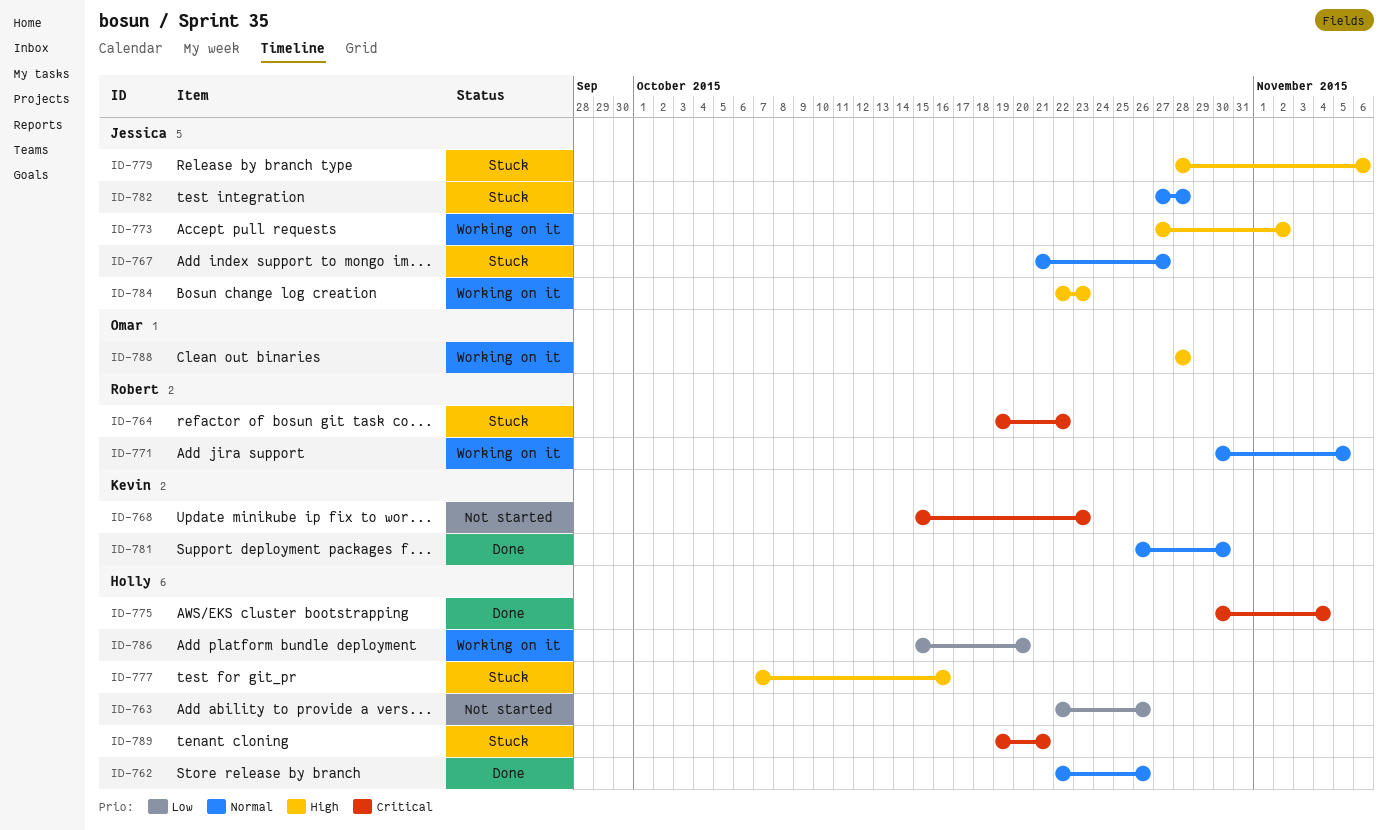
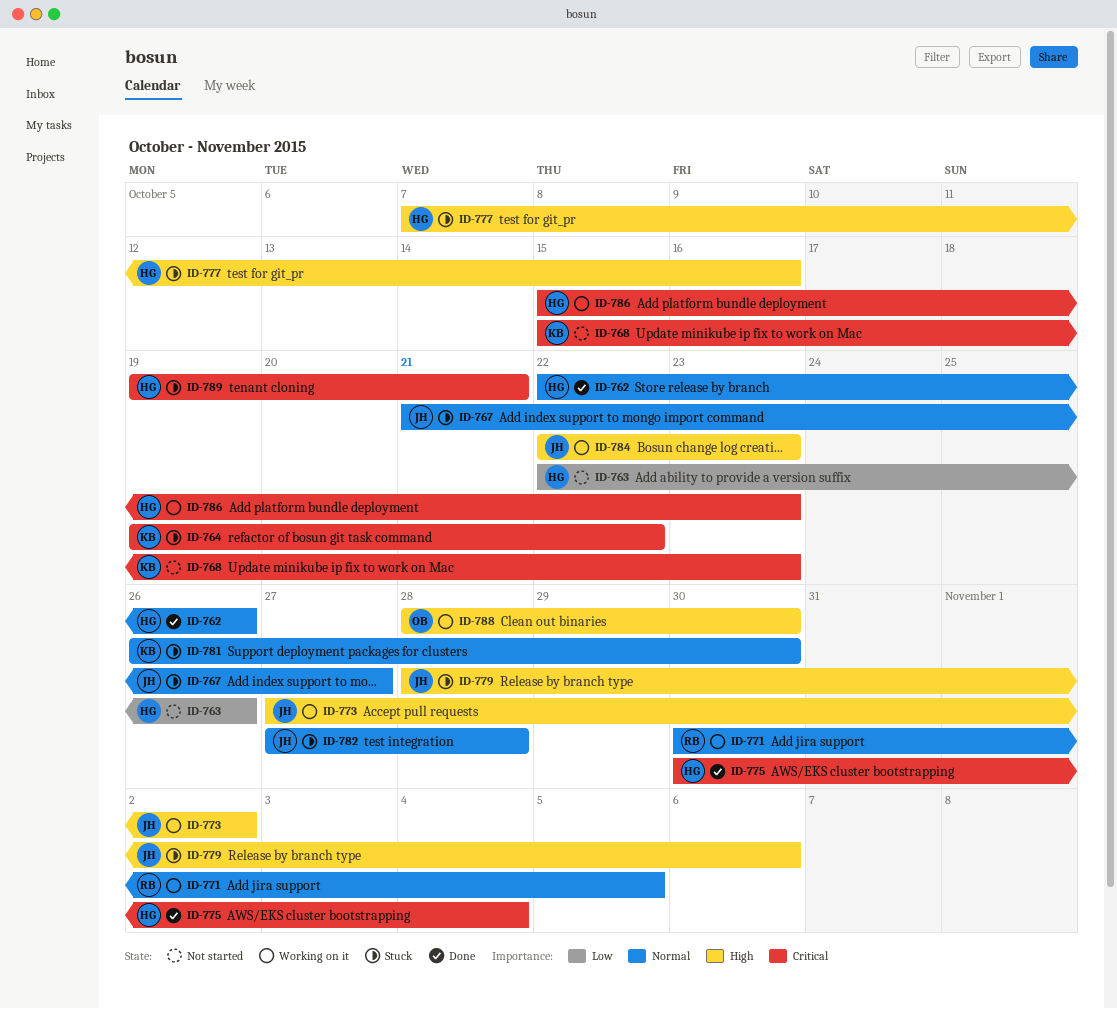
ID-764, owner: Robert -> Kevin
ID-781, status: Done -> Stuck
ID-786, priority: Low -> Critical
ID-786, due: Oct 20 -> Oct 23
ID-788, due: Oct 28 -> Oct 30

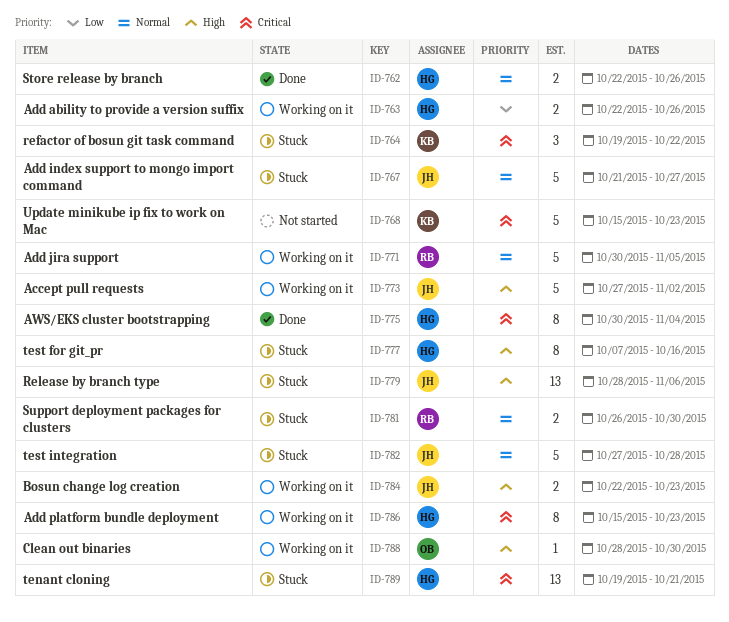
ID-763, status: Not started -> Working on it
ID-781, owner: KB -> RB

